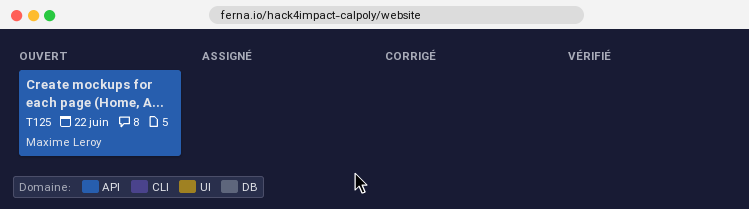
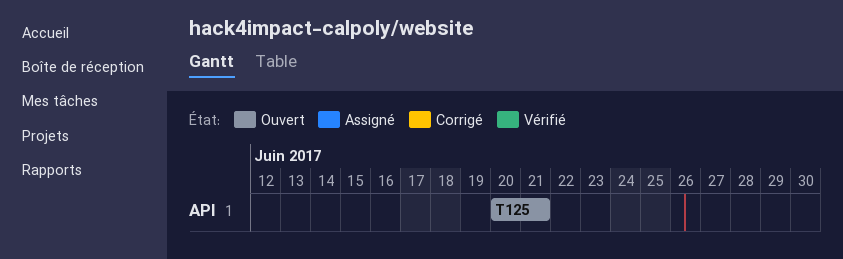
T125, due: Jun 22 -> Jun 21

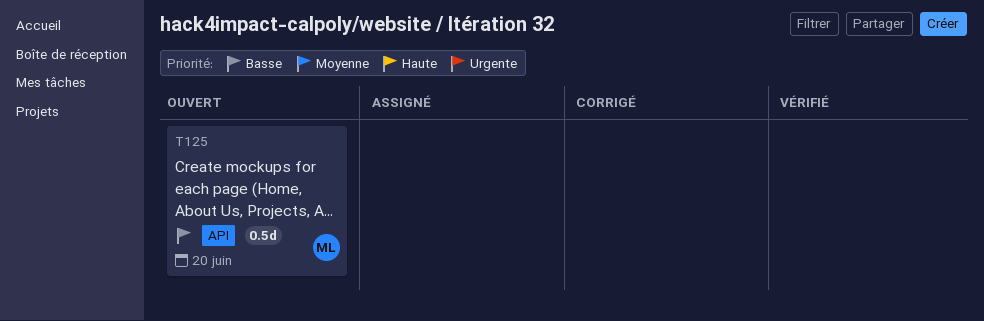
T125, due: Jun 21 -> Jun 20

